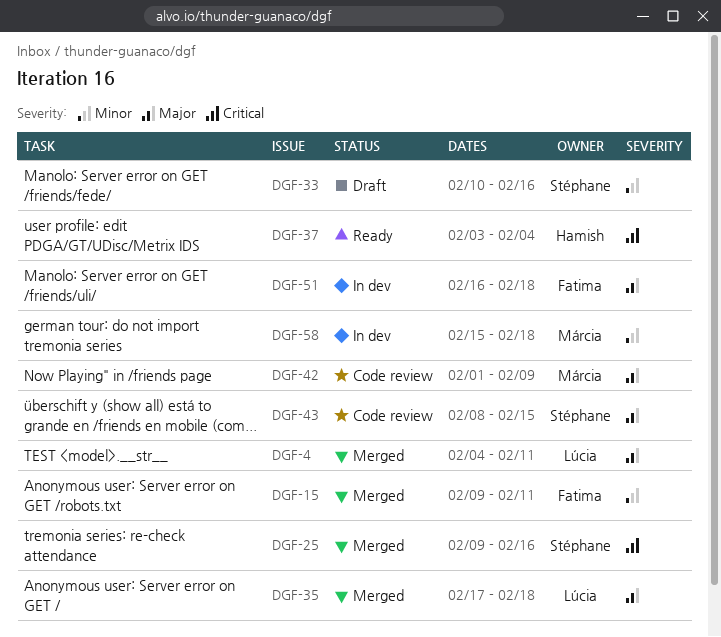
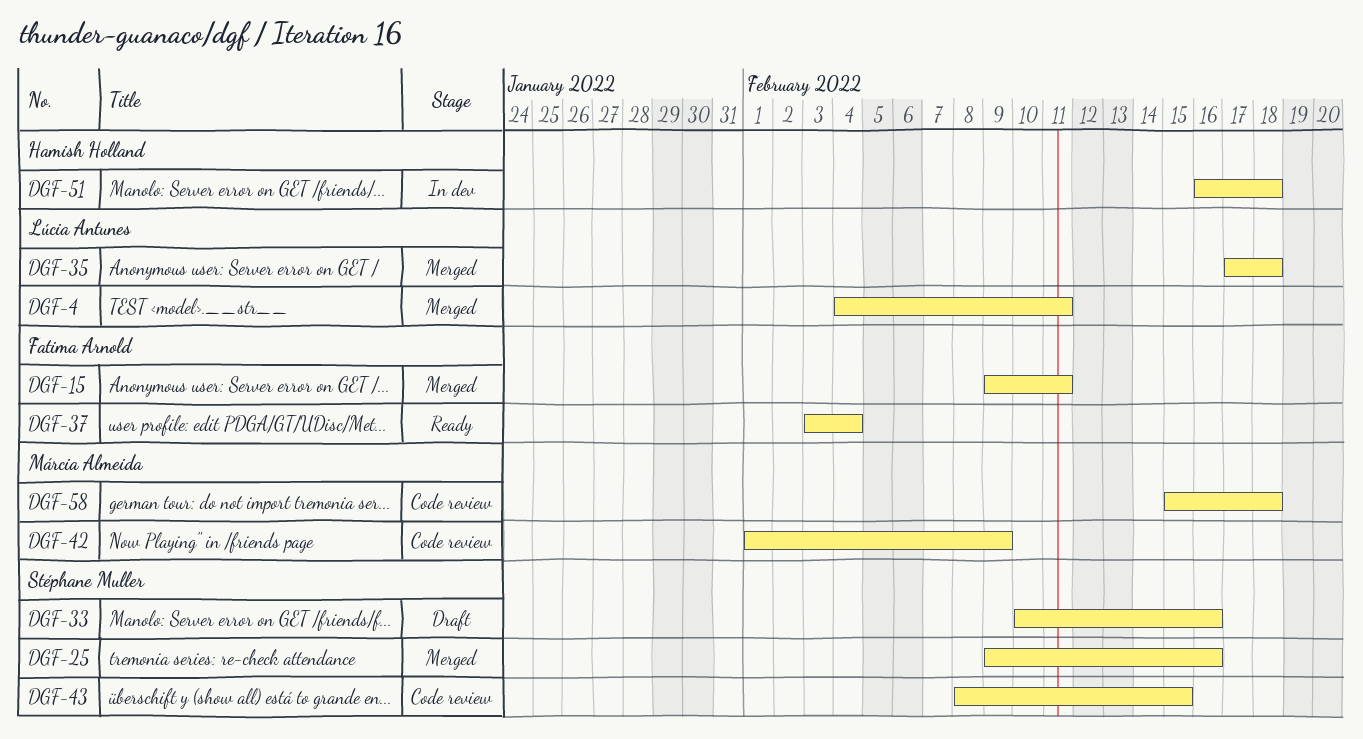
DGF-37, owner: Hamish Holland -> Fatima Arnold
DGF-51, owner: Fatima Arnold -> Hamish Holland
DGF-58, status: In dev -> Code review

